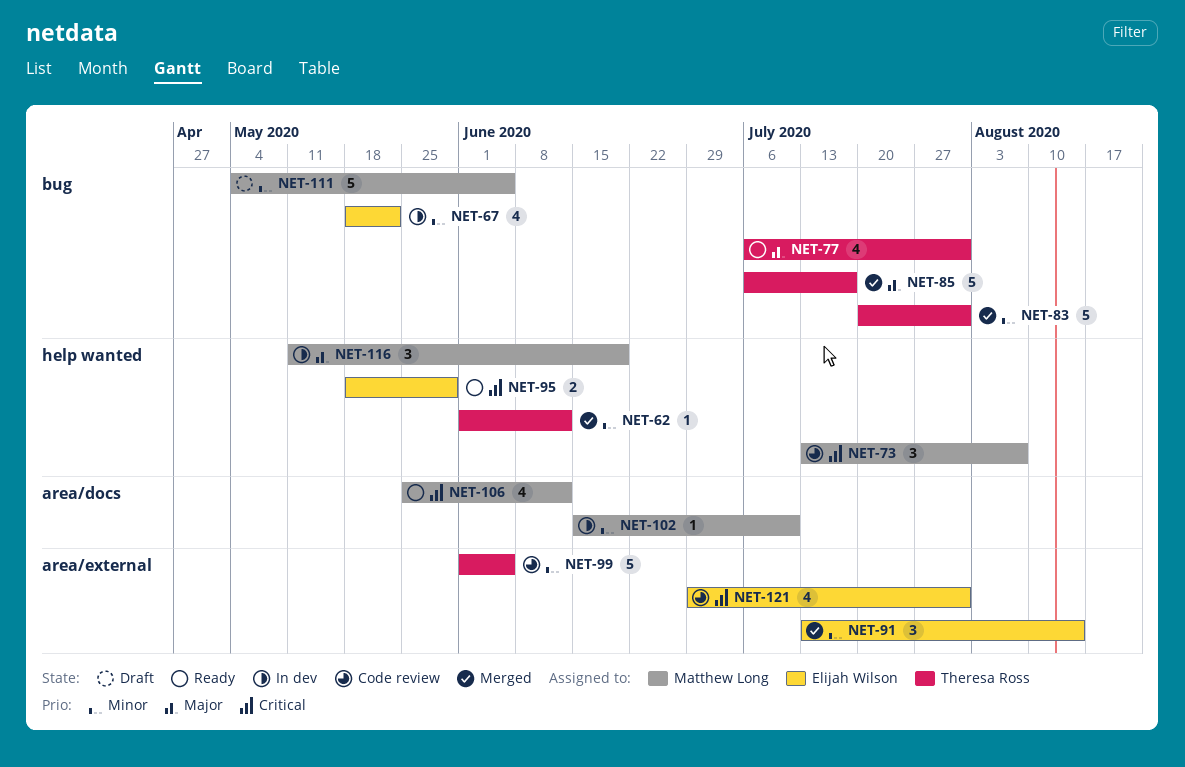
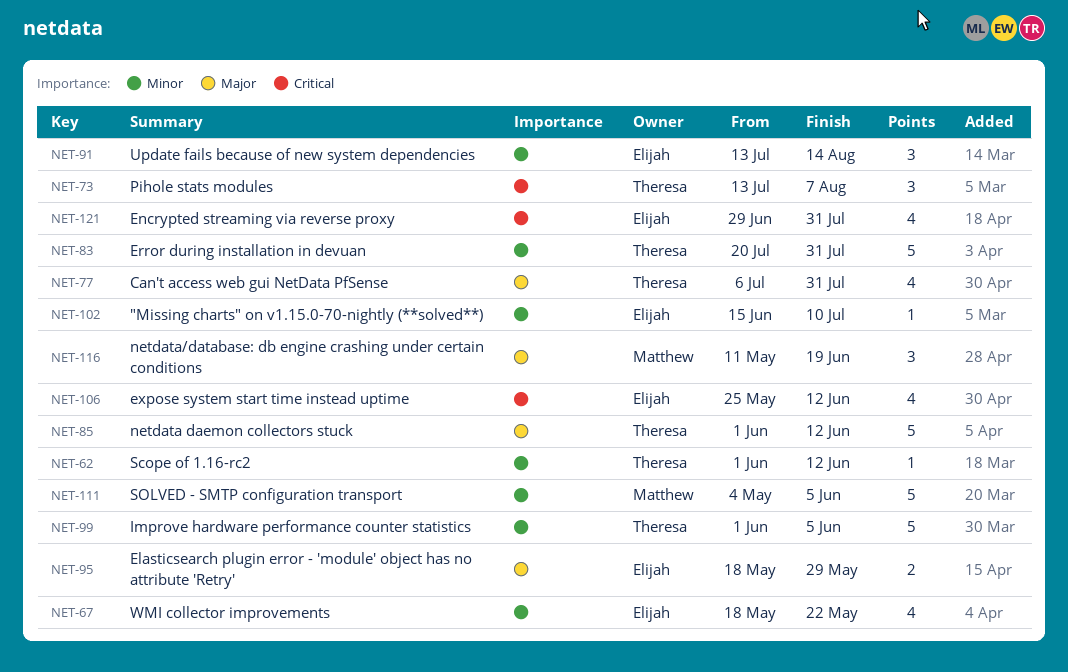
NET-73, owner: Matthew Long -> Theresa Ross
NET-85, start: Jul 6 -> Jun 1
NET-85, due: Jul 17 -> Jun 12
NET-95, priority: Critical -> Major
NET-102, owner: Matthew Long -> Elijah Wilson
NET-106, owner: Matthew Long -> Elijah Wilson

